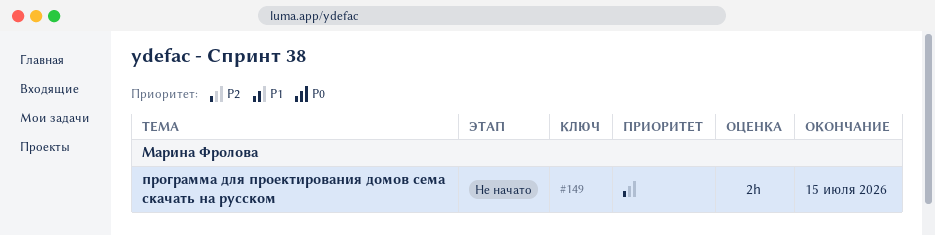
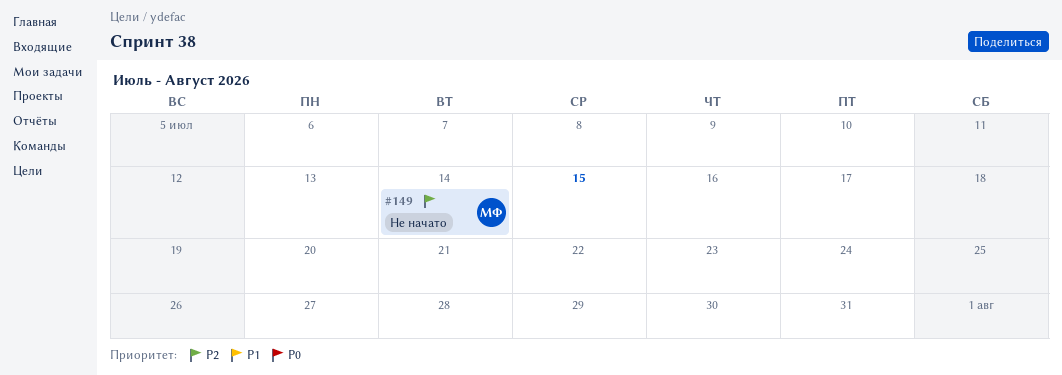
#149, due: Jul 15 -> Jul 14

